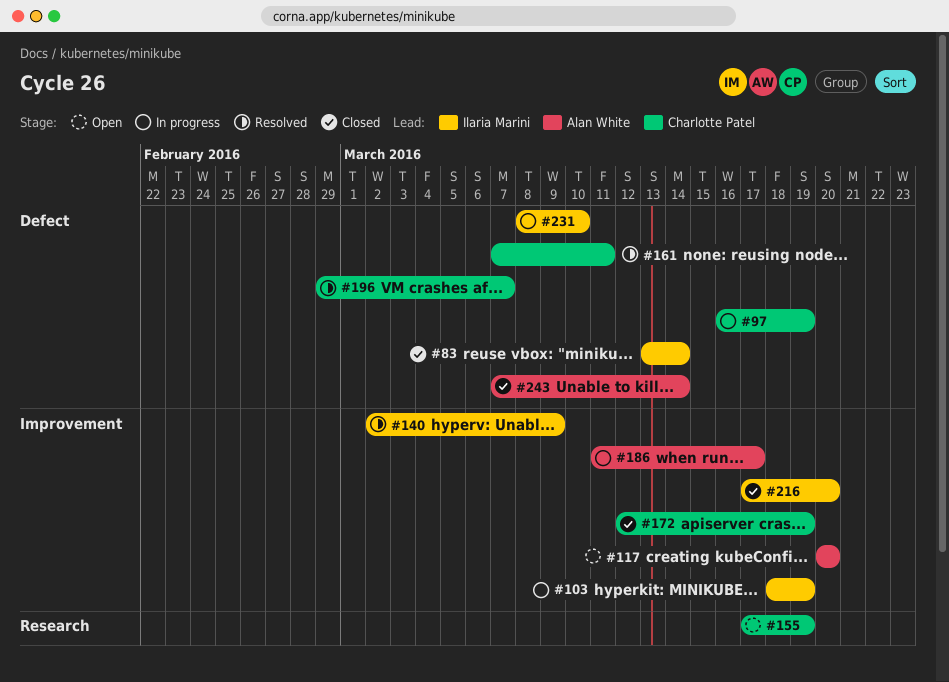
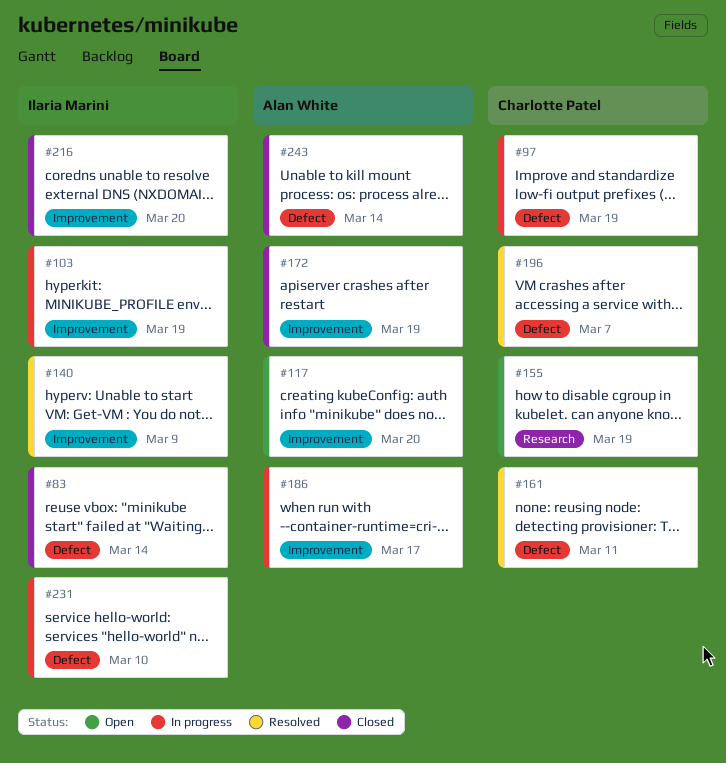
#172, owner: Charlotte Patel -> Alan White

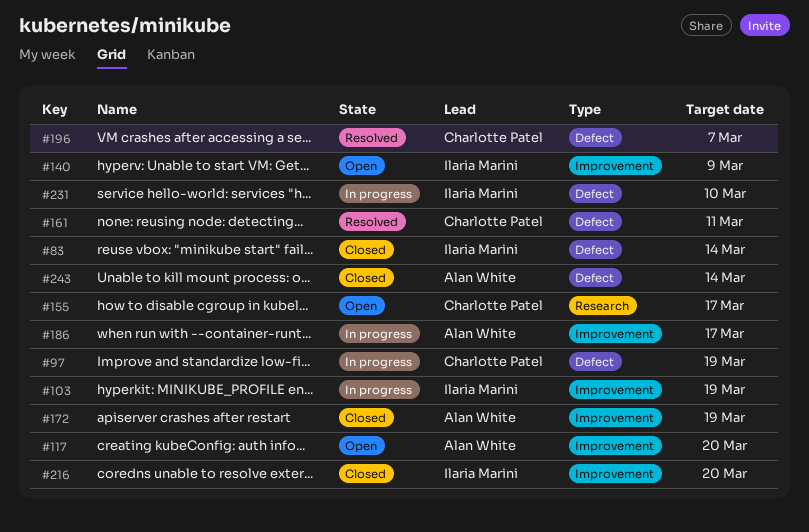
#140, status: Resolved -> Open
#155, due: Mar 19 -> Mar 17

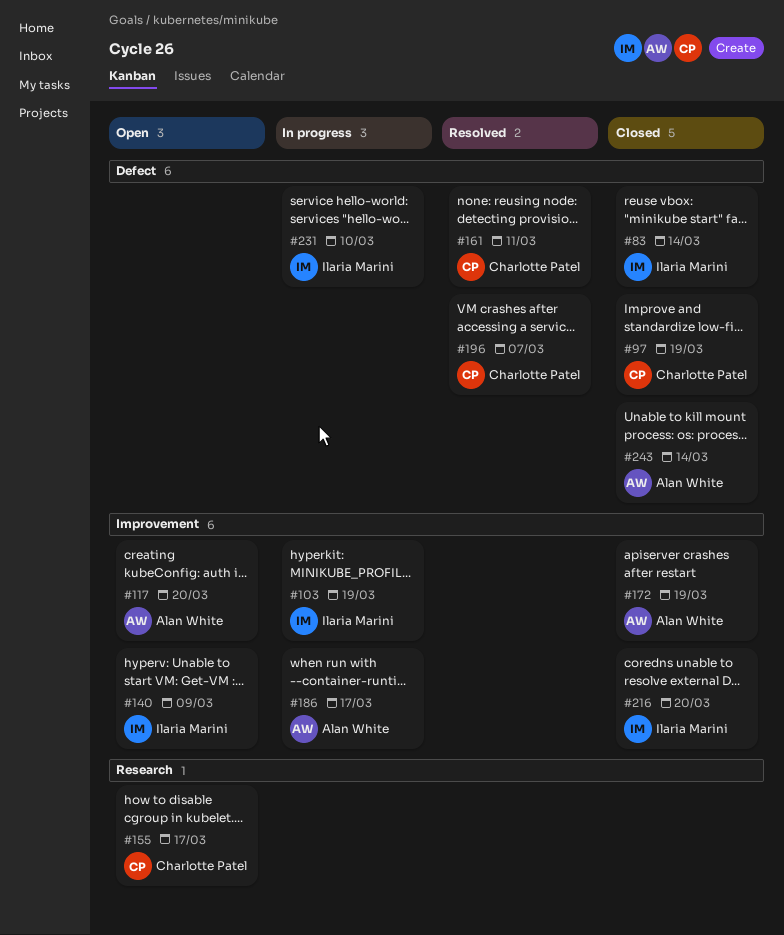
#97, status: In progress -> Closed

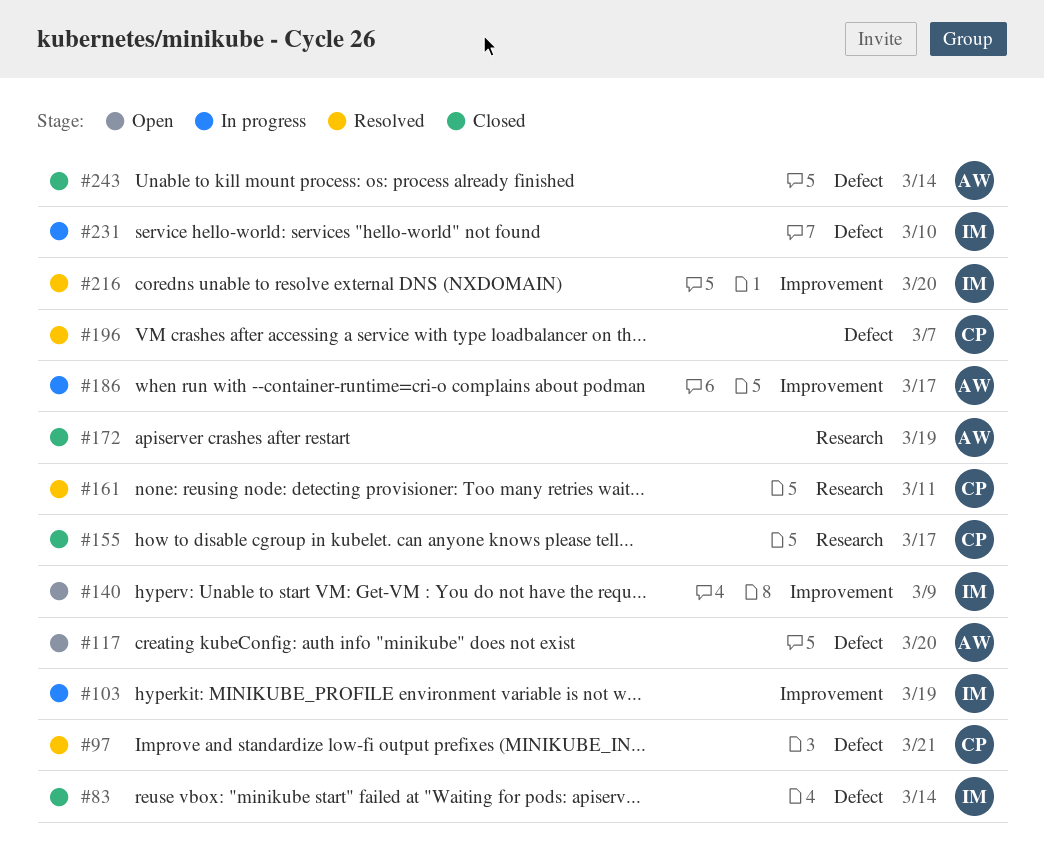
#97, status: Closed -> Resolved
#97, due: Mar 19 -> Mar 21
#117, label: Improvement -> Defect
#155, status: Open -> Closed
#161, label: Defect -> Research
#172, label: Improvement -> Research
#216, status: Closed -> Resolved

